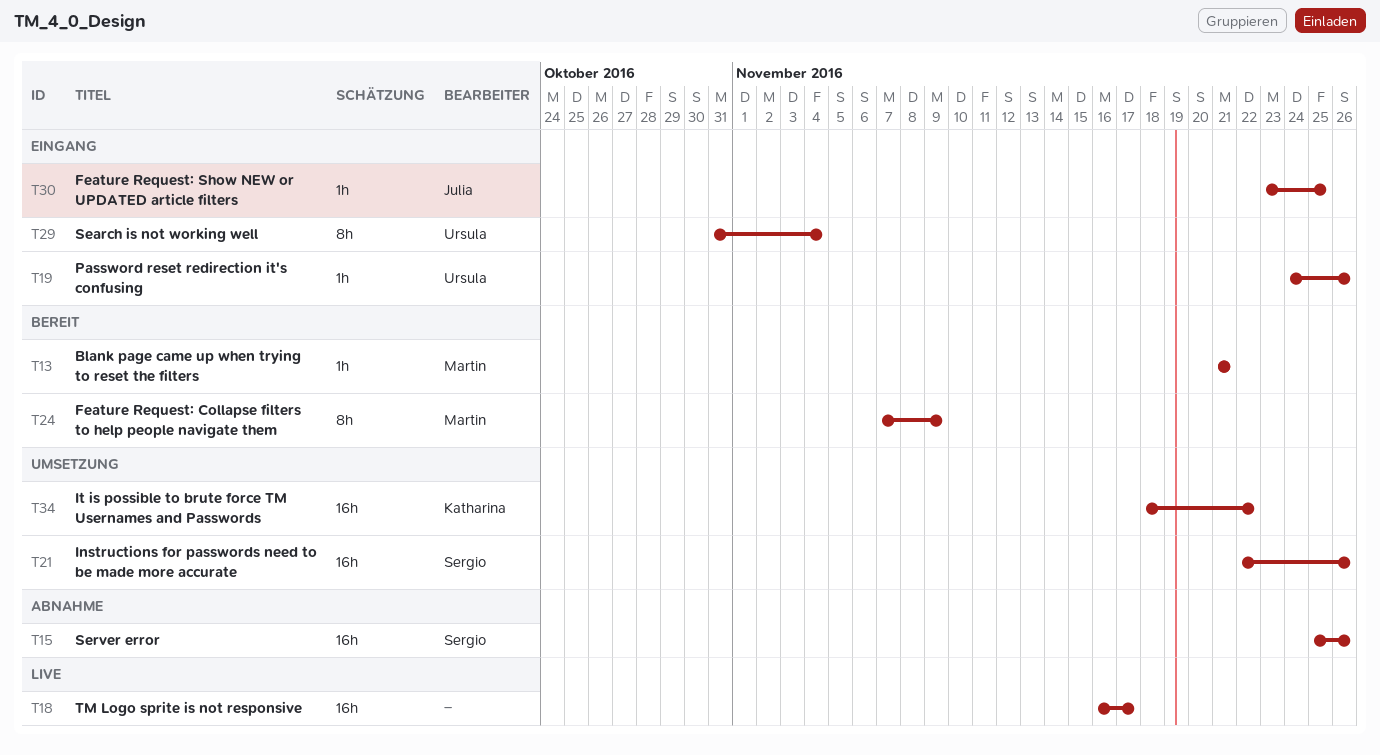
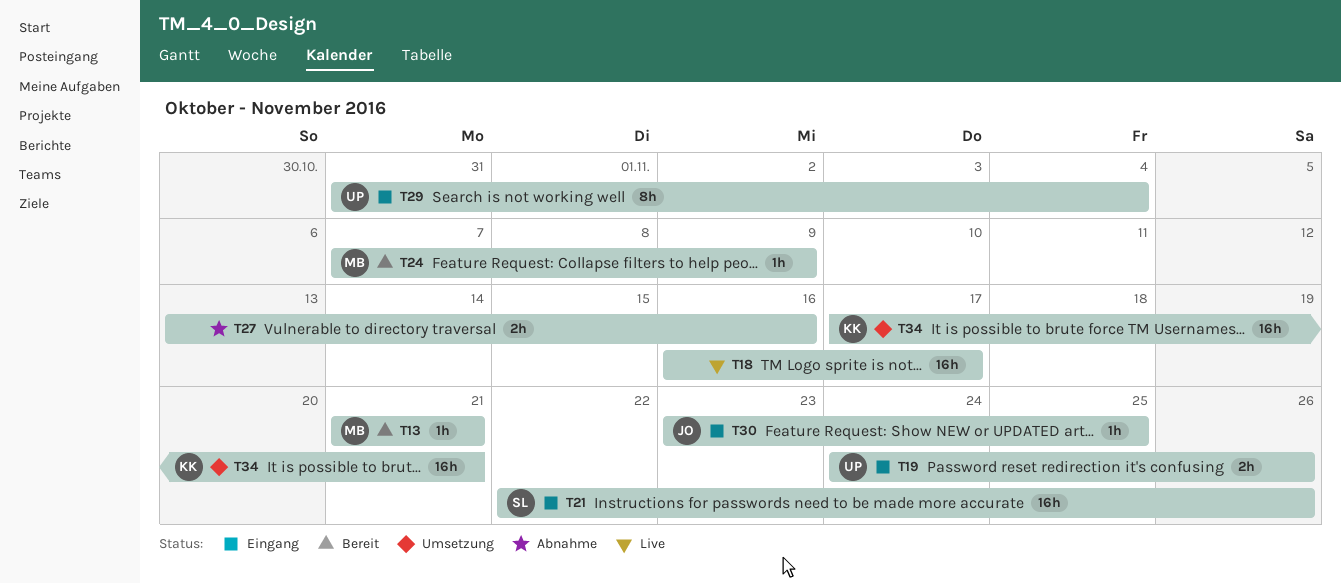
T15: present -> none
T19, estimate: 1h -> 2h
T21, status: Umsetzung -> Eingang
T24, estimate: 8h -> 1h
T27: none -> present
T34, start: Nov 18 -> Nov 17
T34, due: Nov 22 -> Nov 21

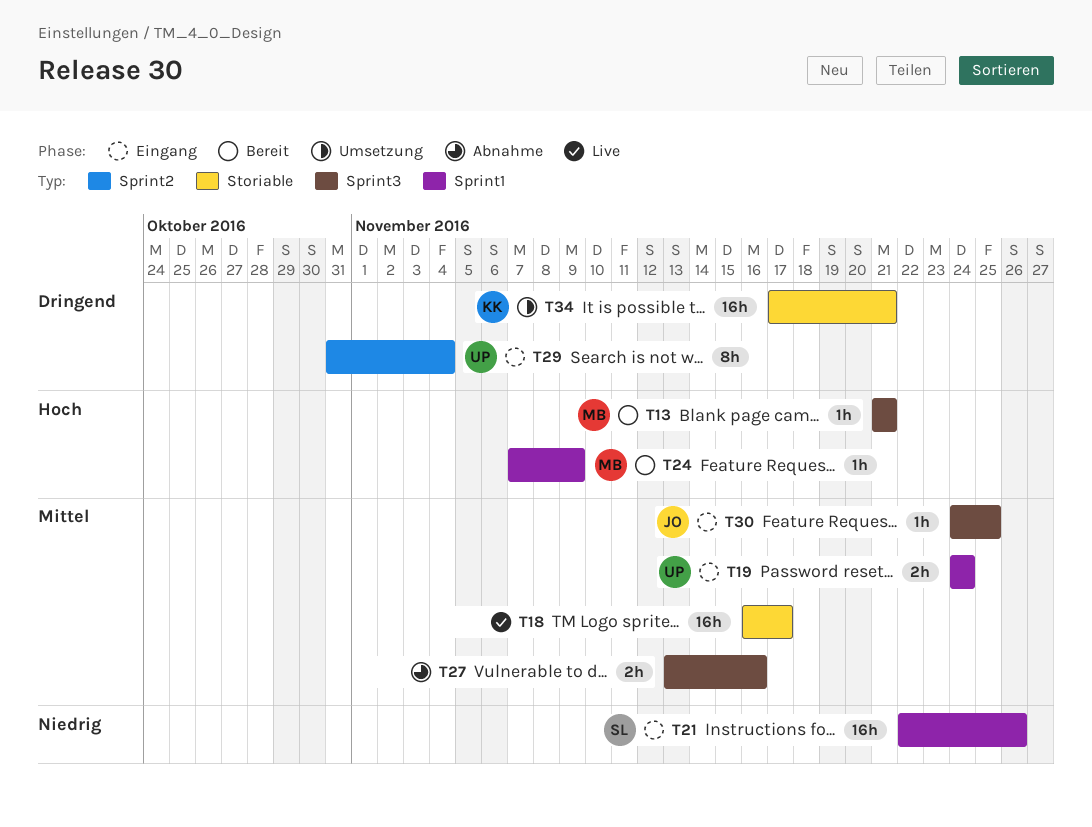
T19, due: Nov 26 -> Nov 24
T30, start: Nov 23 -> Nov 24

